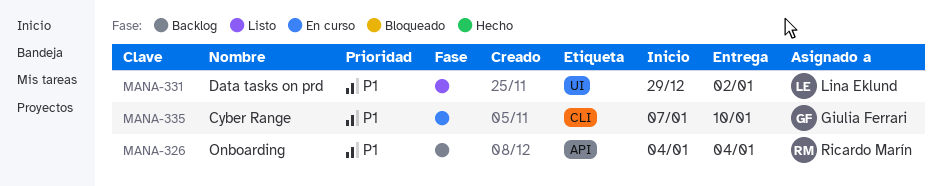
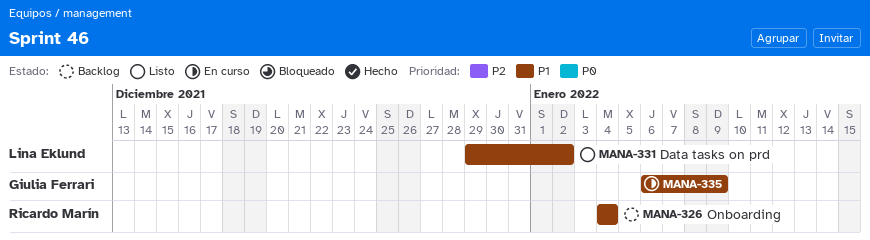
MANA-335, start: Jan 7 -> Jan 6
MANA-335, due: Jan 10 -> Jan 9

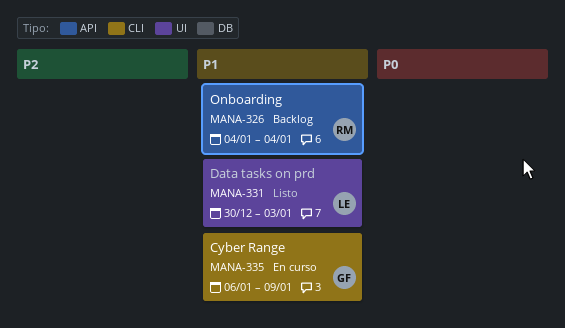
MANA-331, start: Dec 29 -> Dec 30
MANA-331, due: Jan 2 -> Jan 3

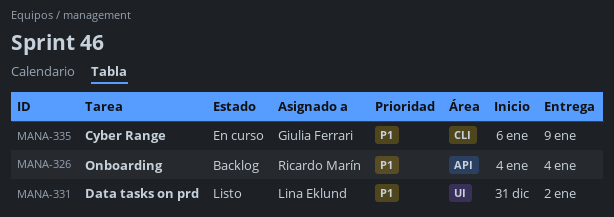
MANA-331, start: Dec 30 -> Dec 31
MANA-331, due: Jan 3 -> Jan 2

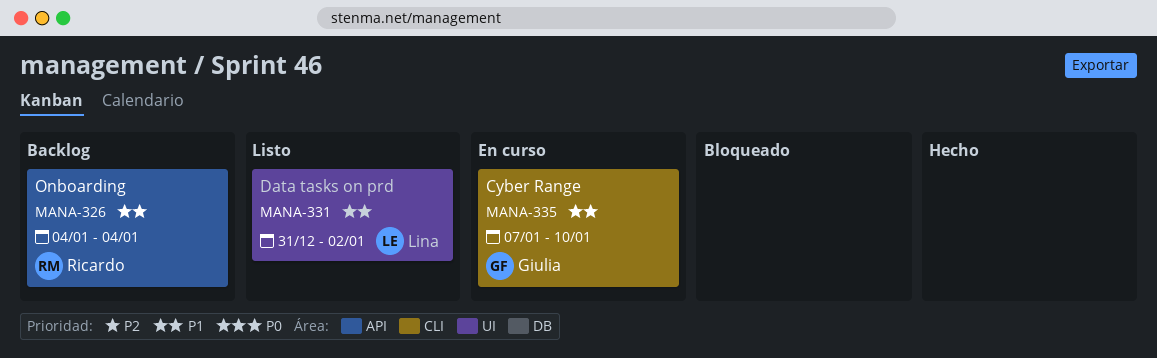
MANA-335, start: Jan 6 -> Jan 7
MANA-335, due: Jan 9 -> Jan 10

